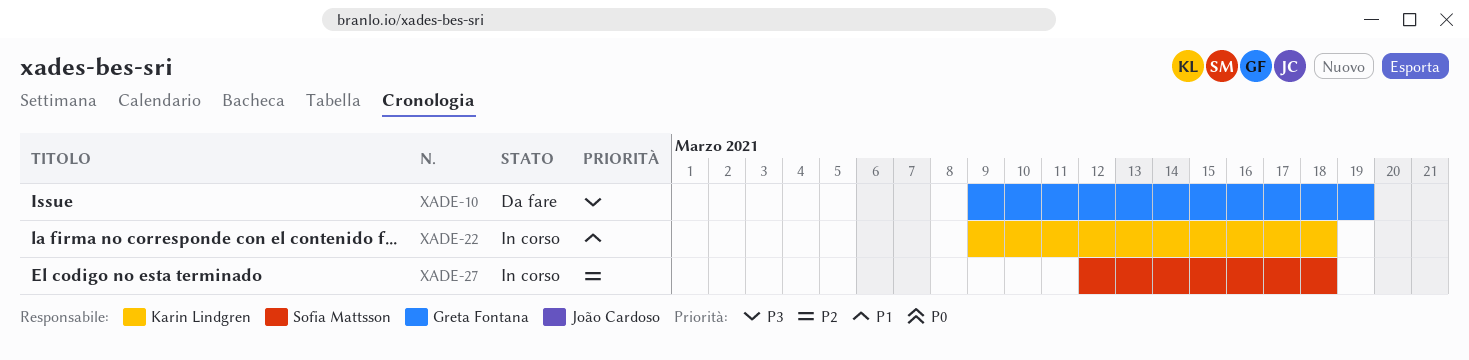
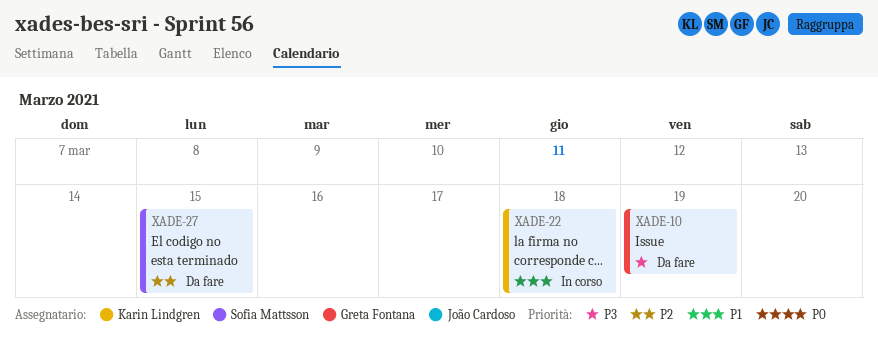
XADE-27, status: In corso -> Da fare
XADE-27, due: Mar 18 -> Mar 15

